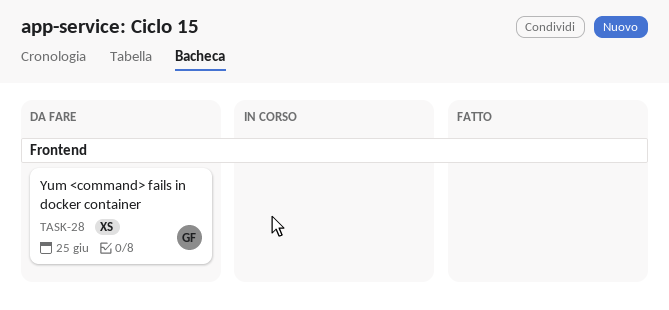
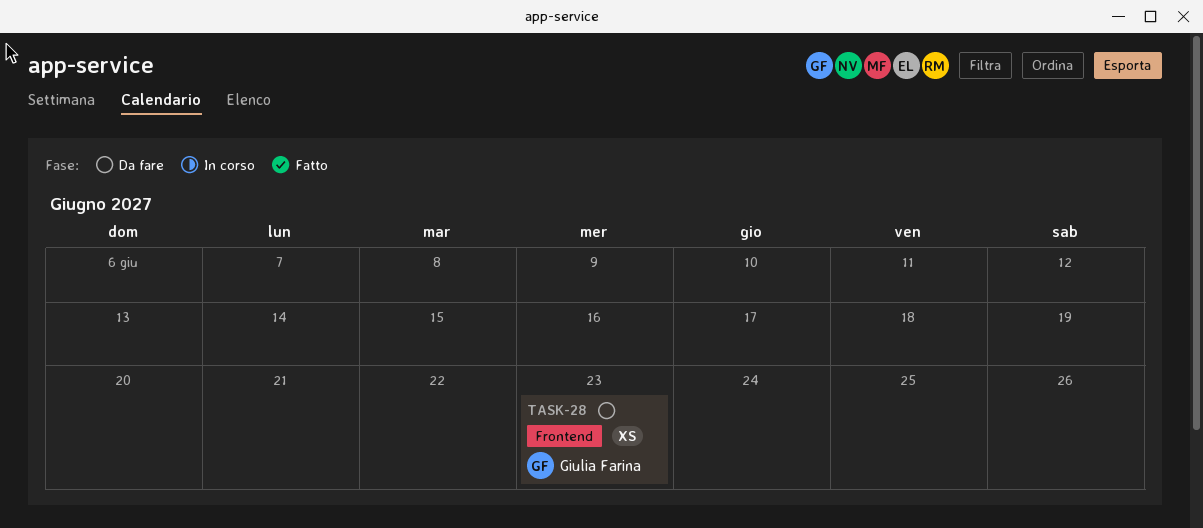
TASK-28, due: Jun 25 -> Jun 23

